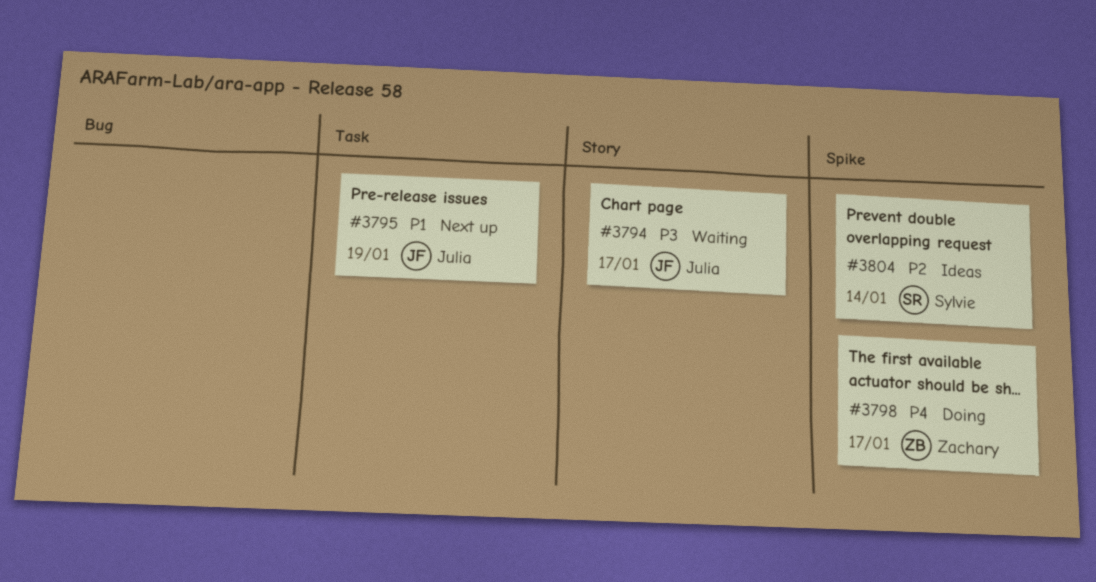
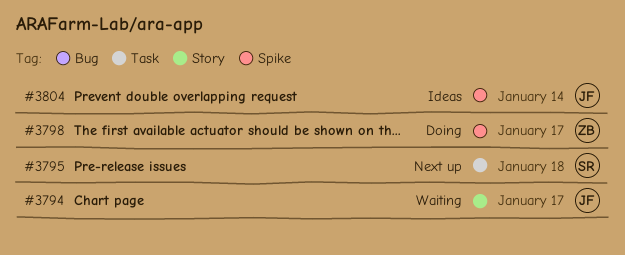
#3795, owner: Julia -> Sylvie
#3795, due: Jan 19 -> Jan 18
#3804, owner: Sylvie -> Julia

